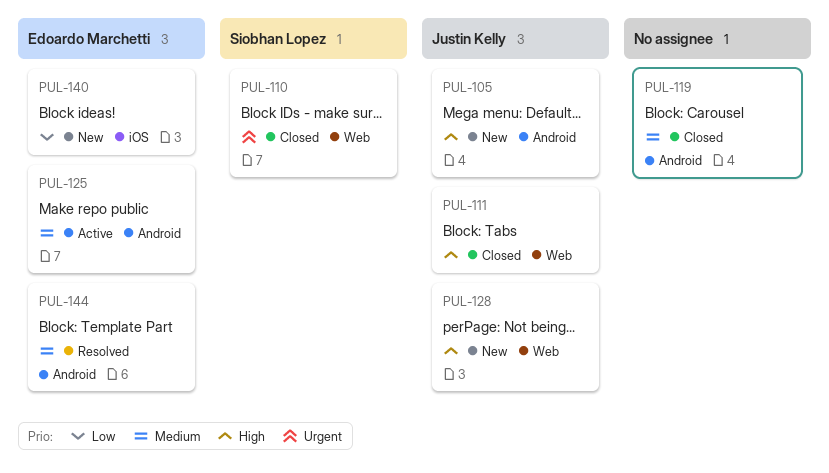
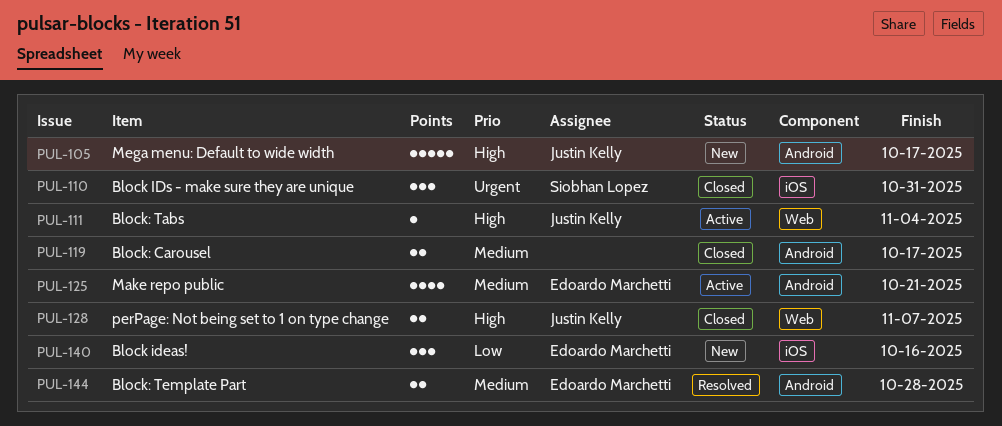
PUL-110, label: Web -> iOS
PUL-111, status: Closed -> Active
PUL-128, status: New -> Closed

